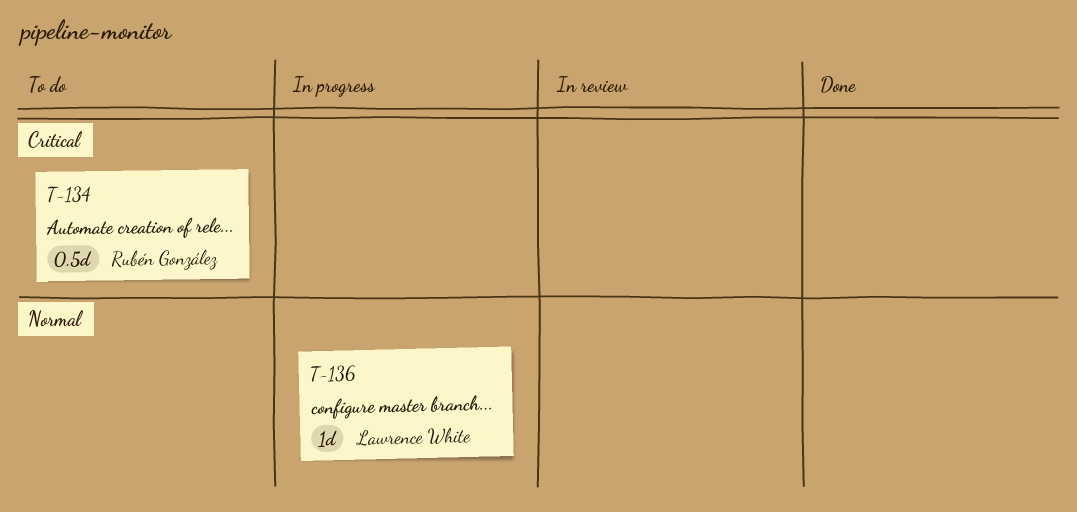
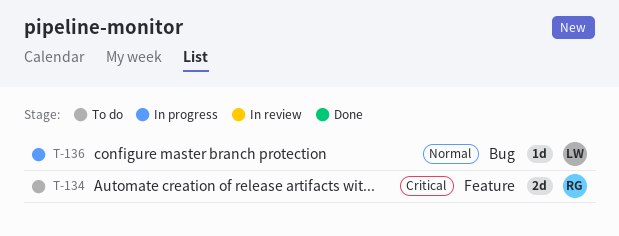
T-134, estimate: 0.5d -> 2d

